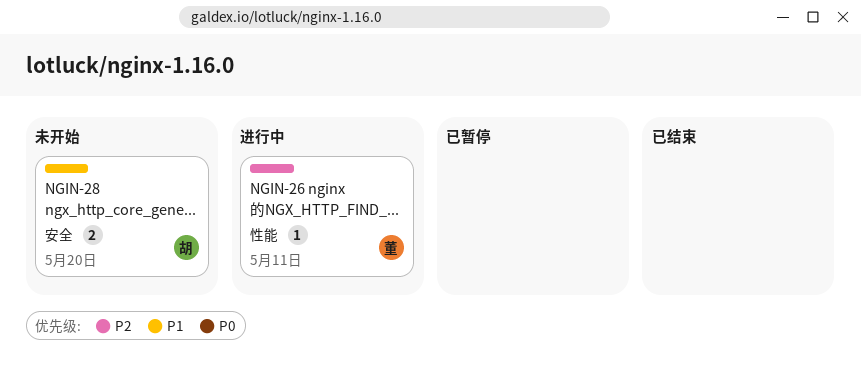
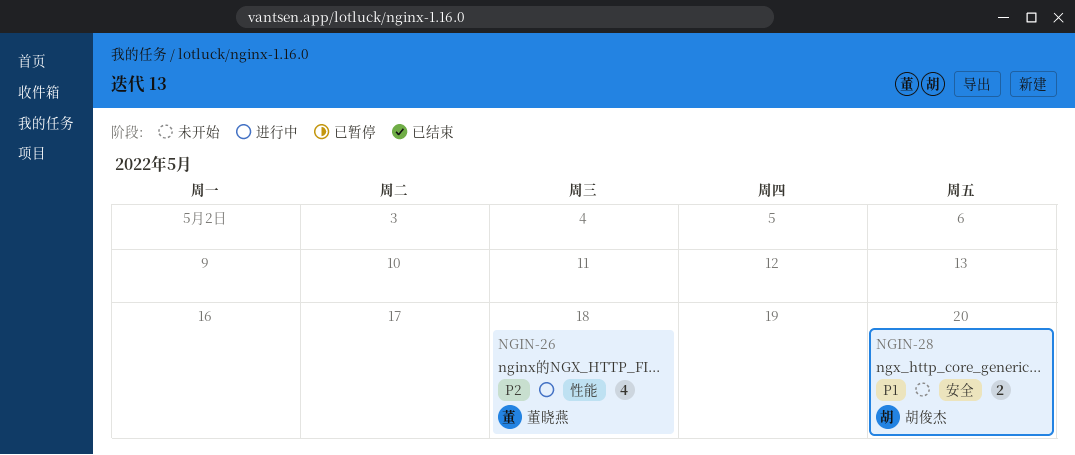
NGIN-26, estimate: 1 -> 4
NGIN-26, due: May 11 -> May 18

